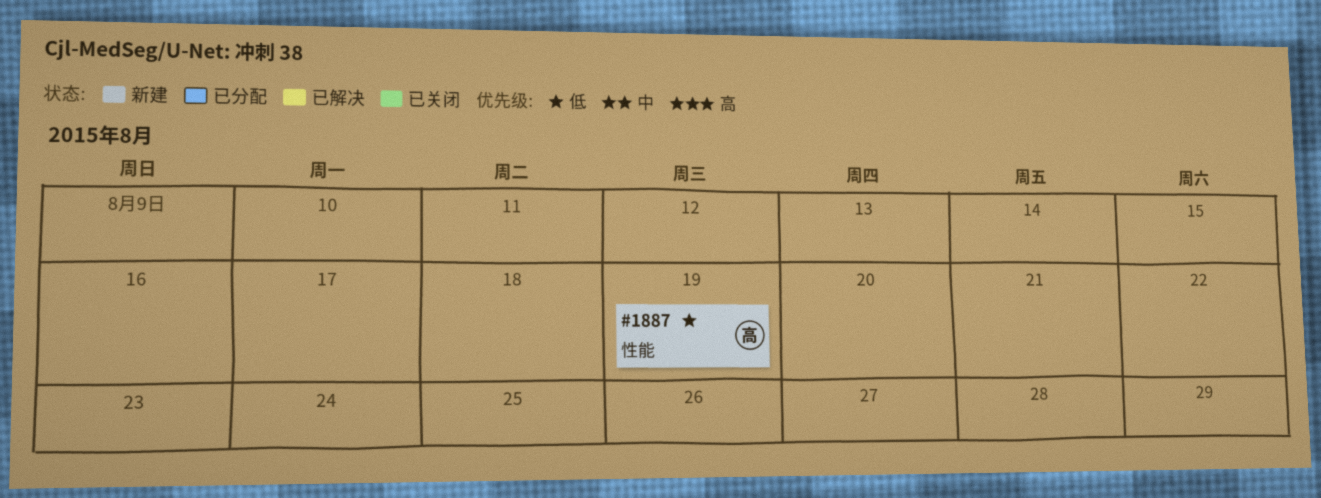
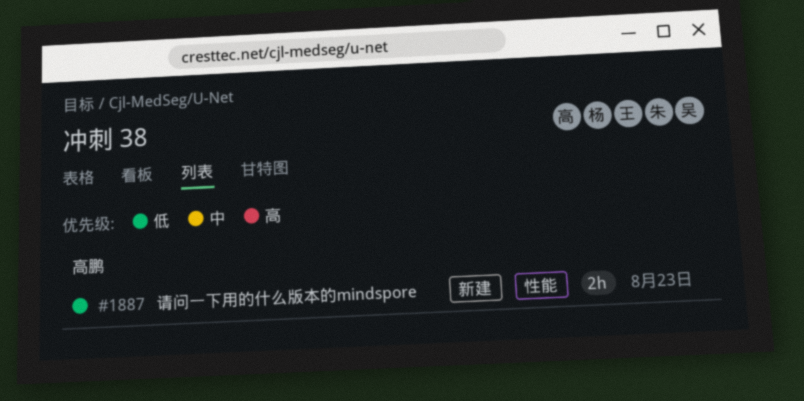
#1887, due: Aug 19 -> Aug 23

